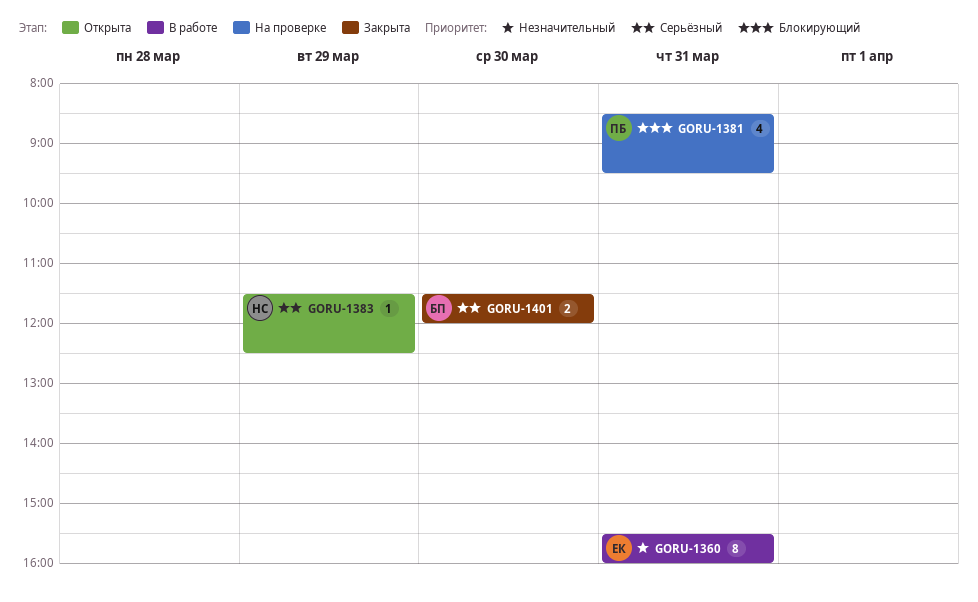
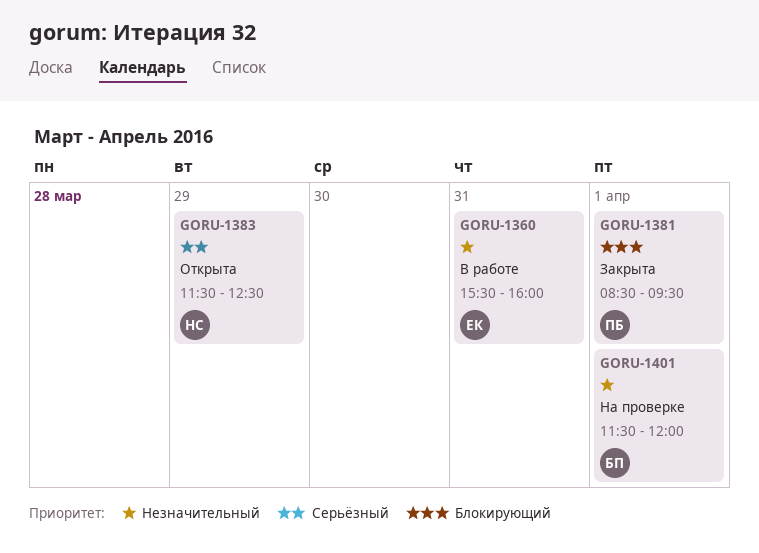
GORU-1381, status: На проверке -> Закрыта
GORU-1381, day: Mar 31 -> Apr 1
GORU-1401, status: Закрыта -> На проверке
GORU-1401, priority: Серьёзный -> Незначительный
GORU-1401, day: Mar 30 -> Apr 1

